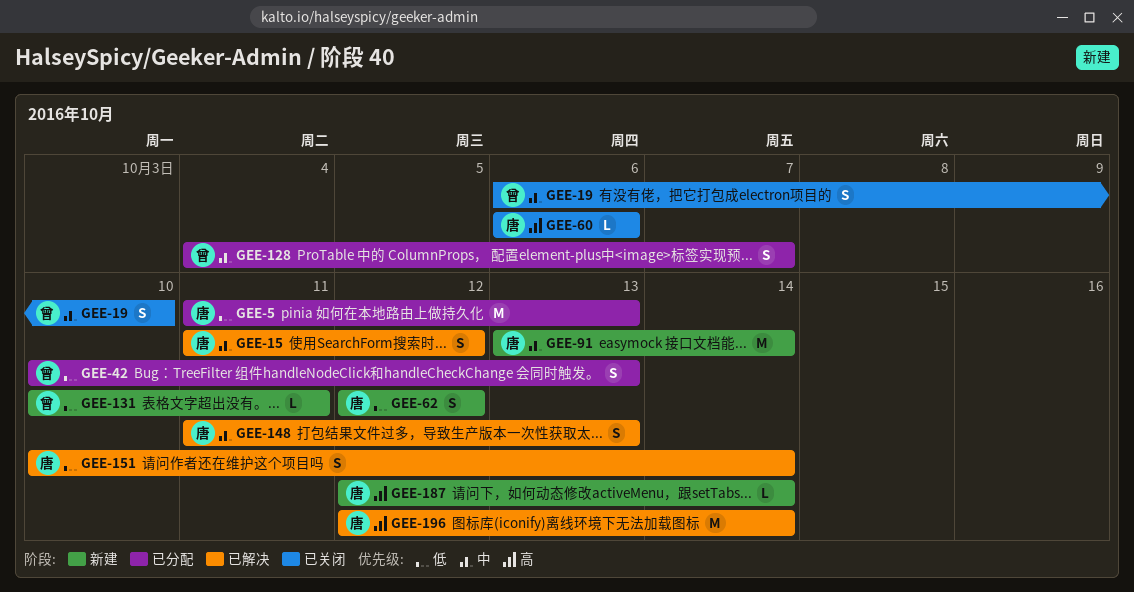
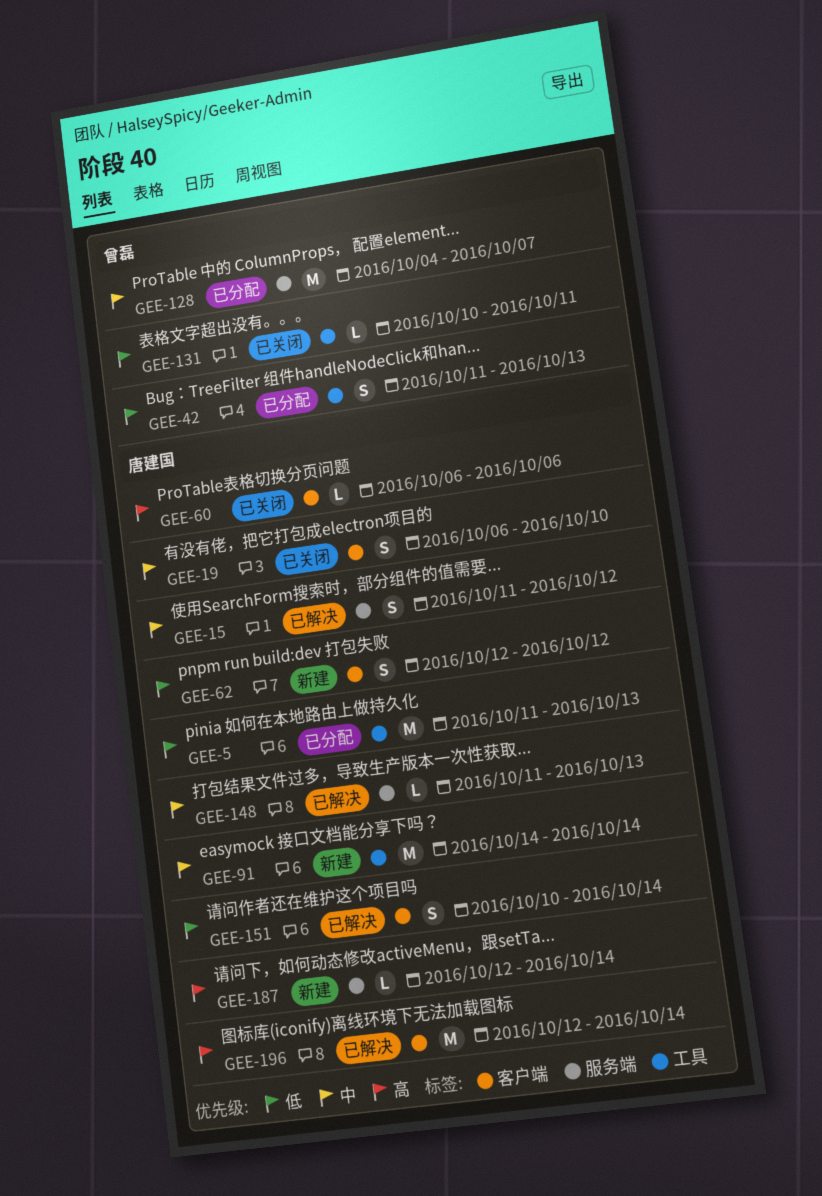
GEE-19, owner: 曾磊 -> 唐建国
GEE-42, start: Oct 10 -> Oct 11
GEE-91, start: Oct 13 -> Oct 14
GEE-128, estimate: S -> M
GEE-131, status: 新建 -> 已关闭
GEE-148, estimate: S -> L

